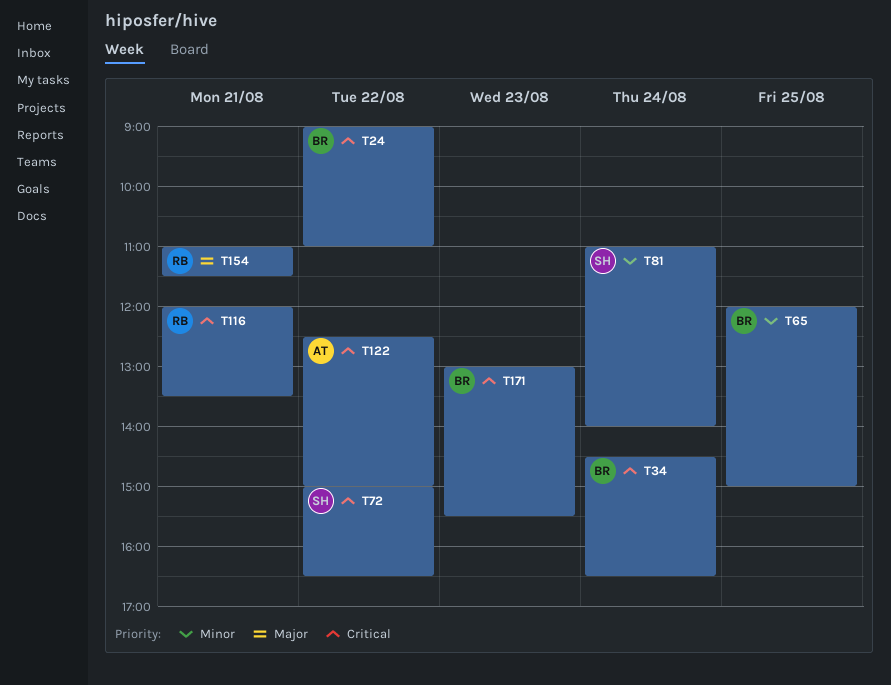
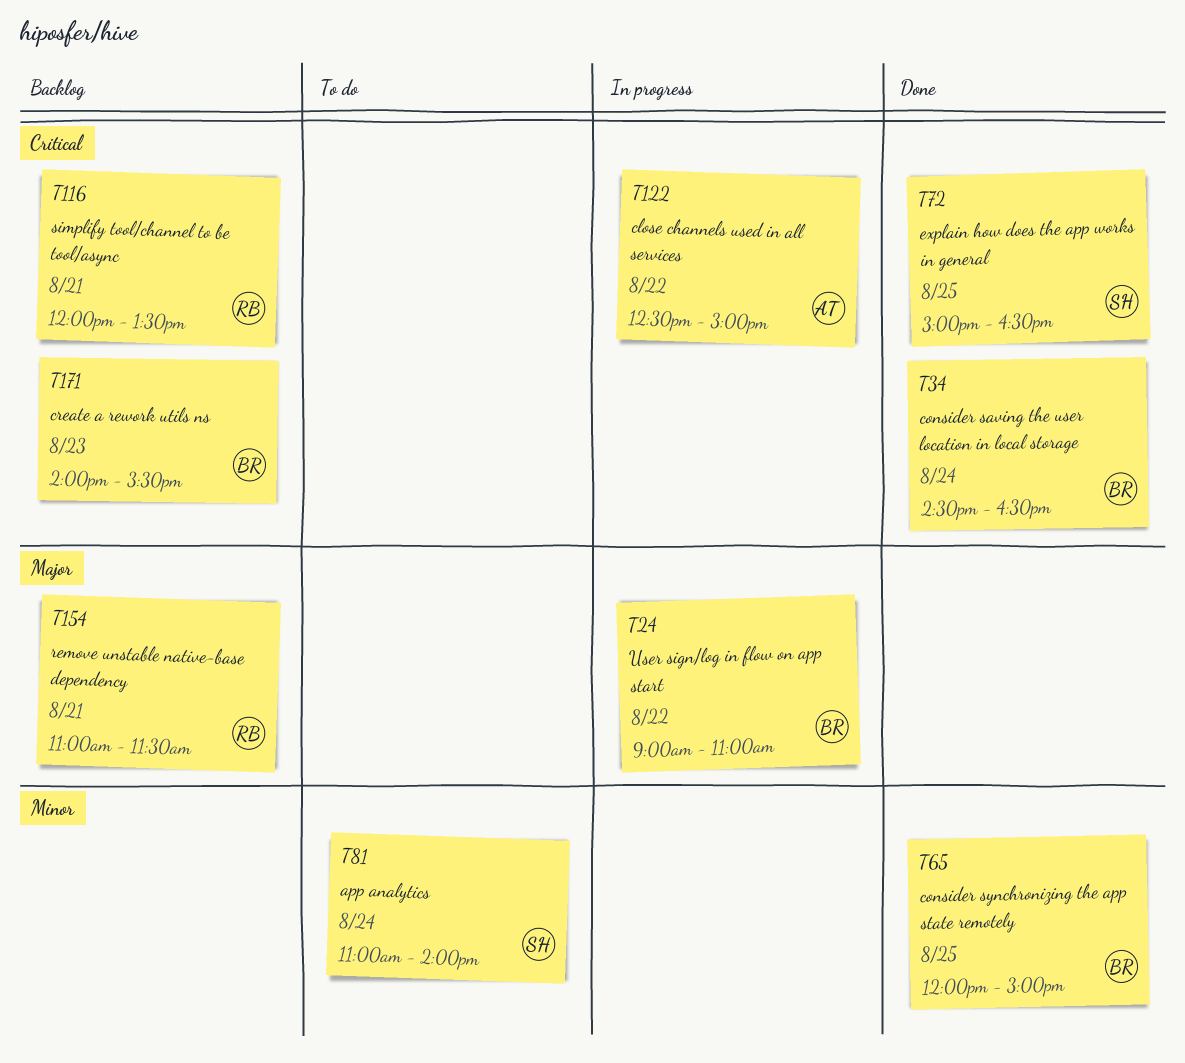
T24, priority: Critical -> Major
T72, day: Aug 22 -> Aug 25
T171, begins: 13:00 -> 14:00

